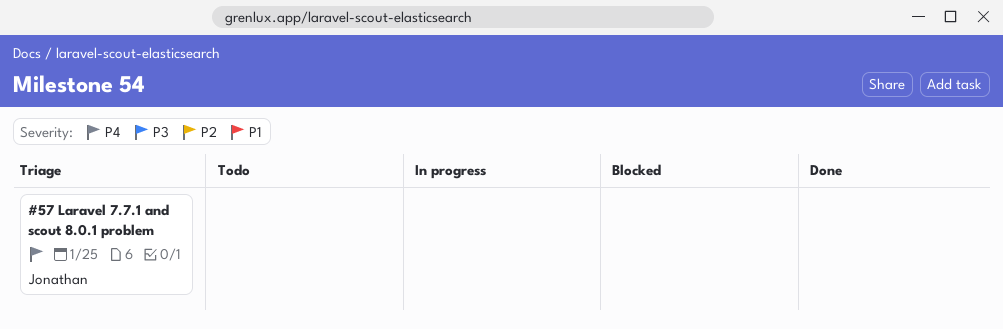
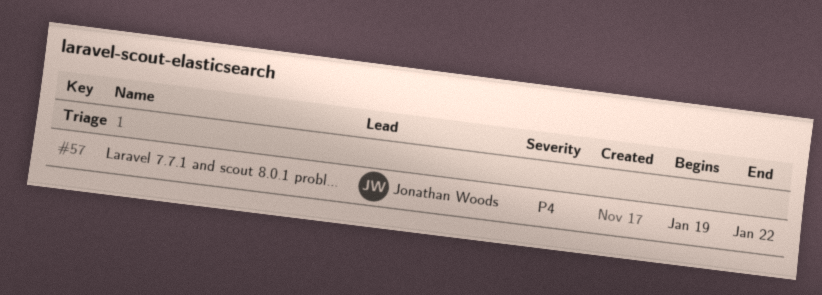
#57, due: Jan 25 -> Jan 22

